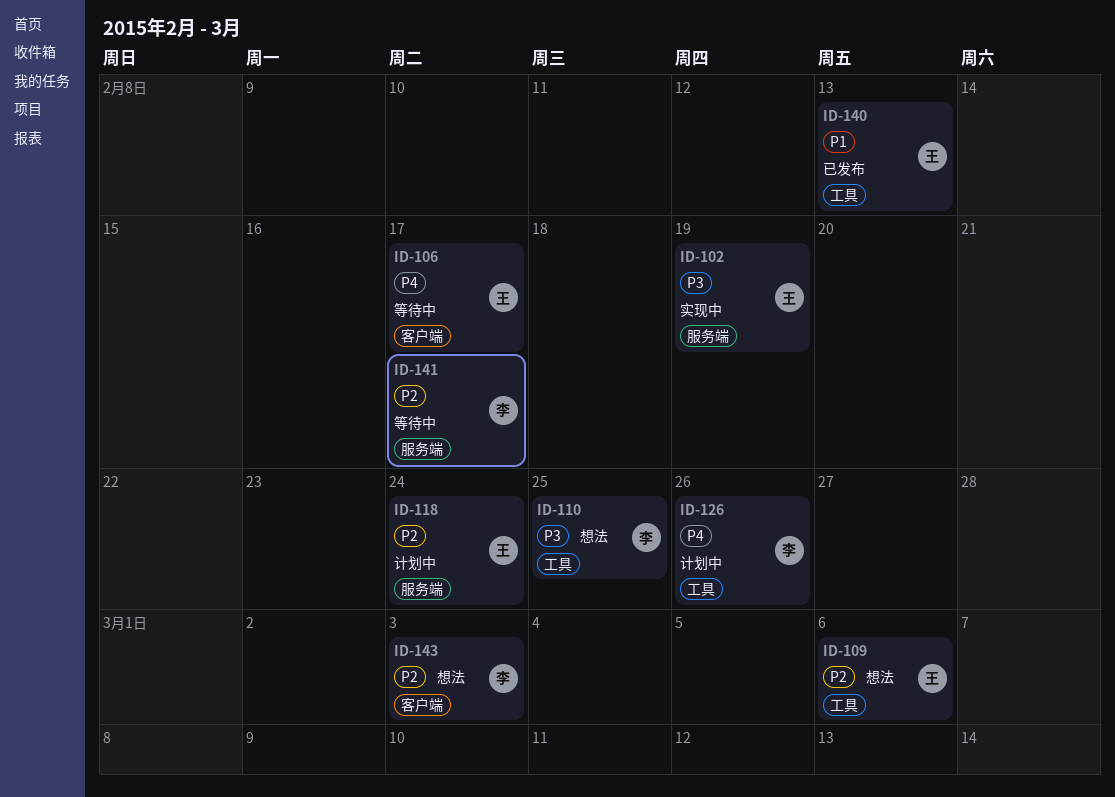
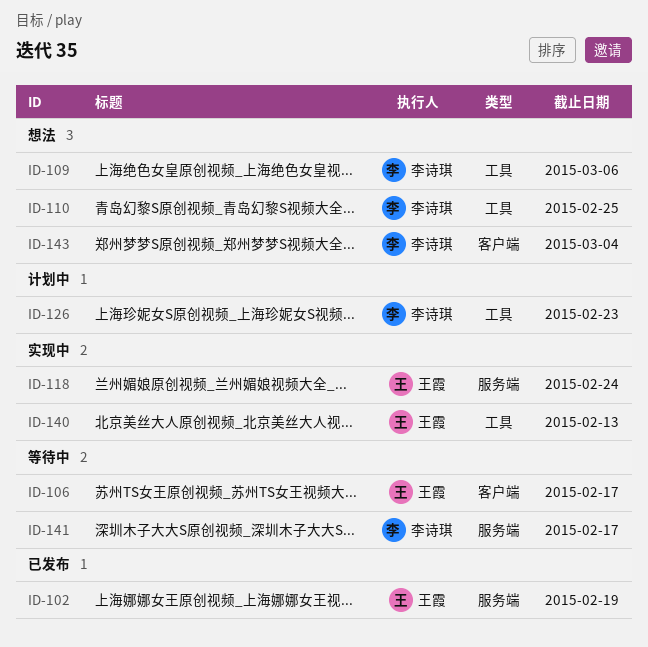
ID-102, status: 实现中 -> 已发布
ID-109, owner: 王霞 -> 李诗琪
ID-118, status: 计划中 -> 实现中
ID-126, due: Feb 26 -> Feb 23
ID-140, status: 已发布 -> 实现中
ID-143, due: Mar 3 -> Mar 4

